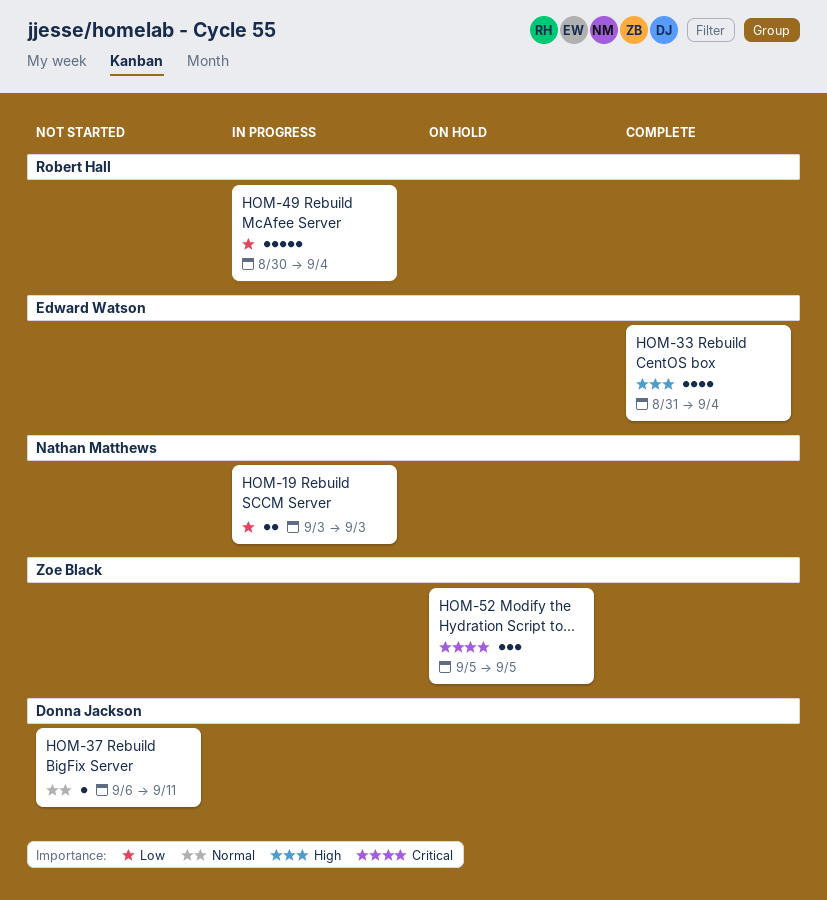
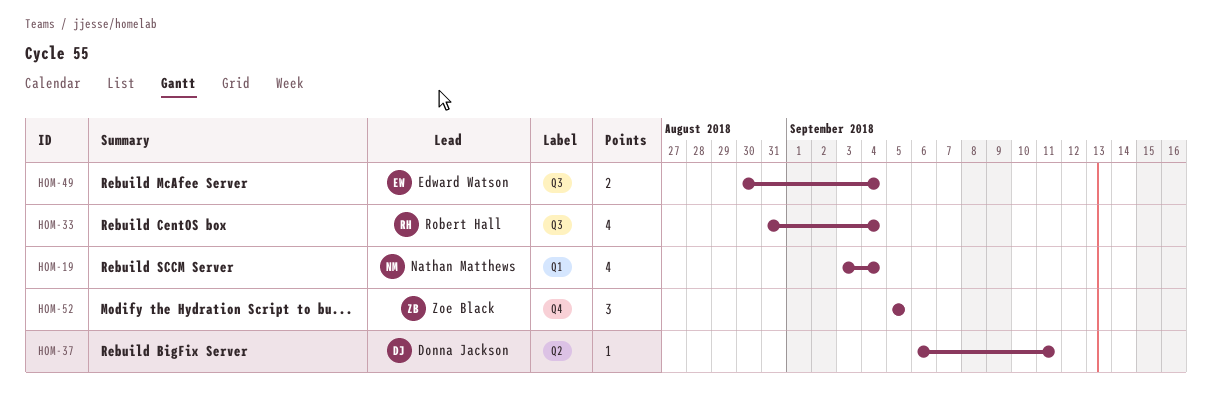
HOM-19, estimate: 2 -> 4
HOM-19, due: Sep 3 -> Sep 4
HOM-33, owner: Edward Watson -> Robert Hall
HOM-49, owner: Robert Hall -> Edward Watson
HOM-49, estimate: 5 -> 2

